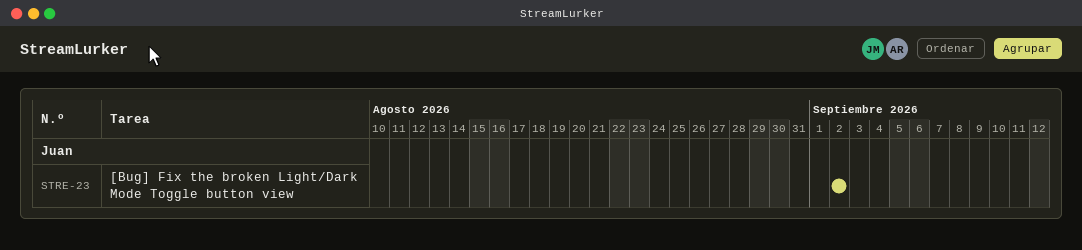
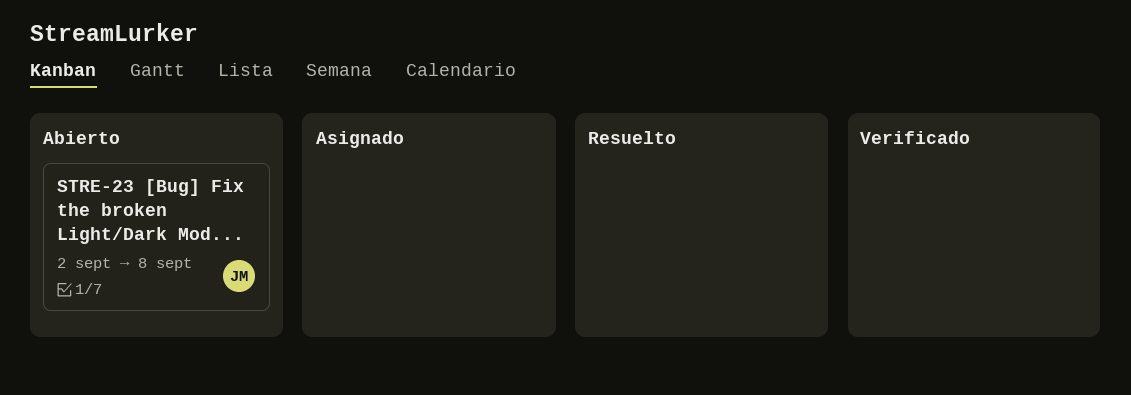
STRE-23, due: Sep 2 -> Sep 8

